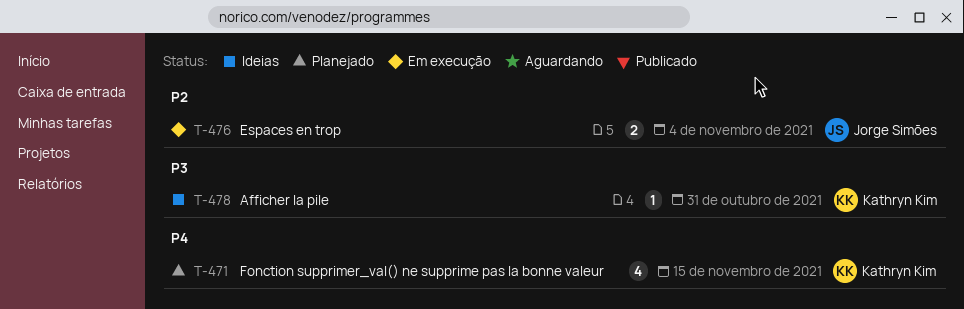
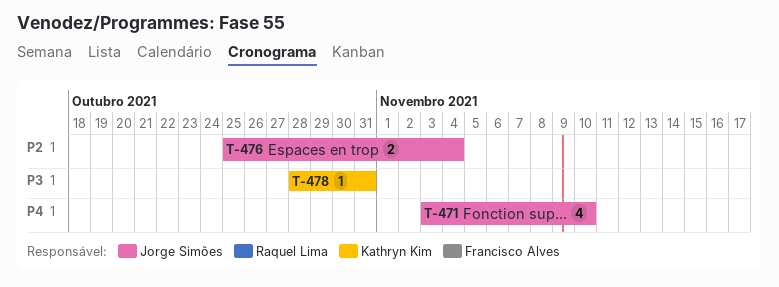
T-471, owner: Kathryn Kim -> Jorge Simões
T-471, due: Nov 15 -> Nov 10

